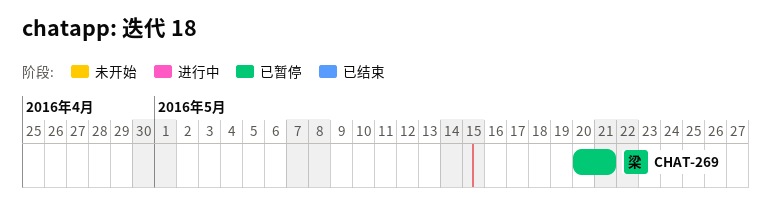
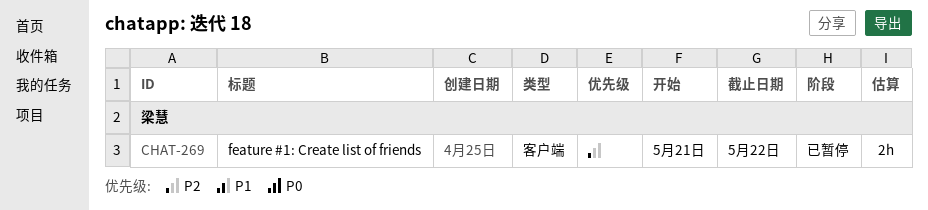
CHAT-269, start: May 20 -> May 21
CHAT-269, due: May 21 -> May 22

